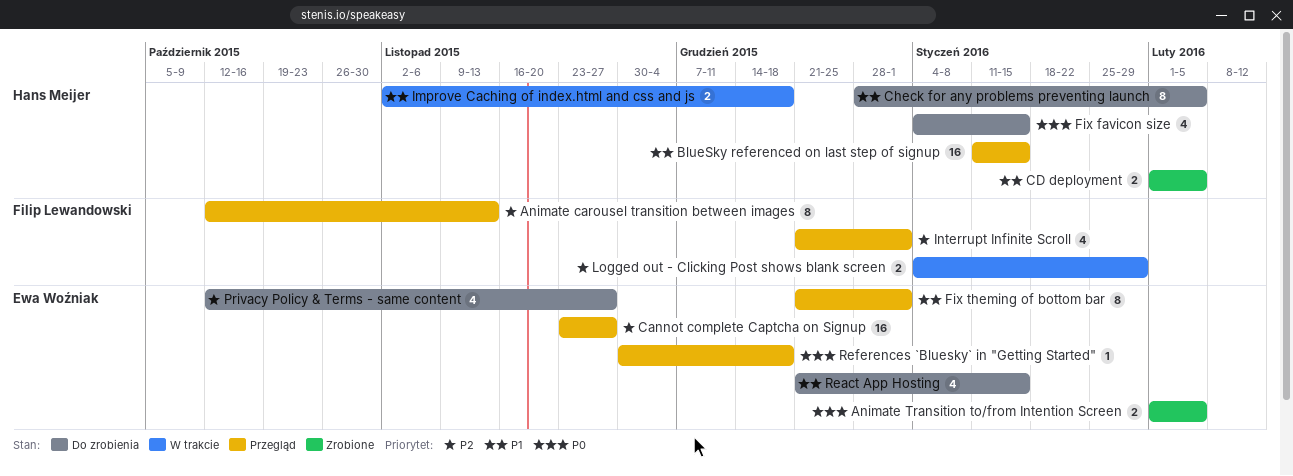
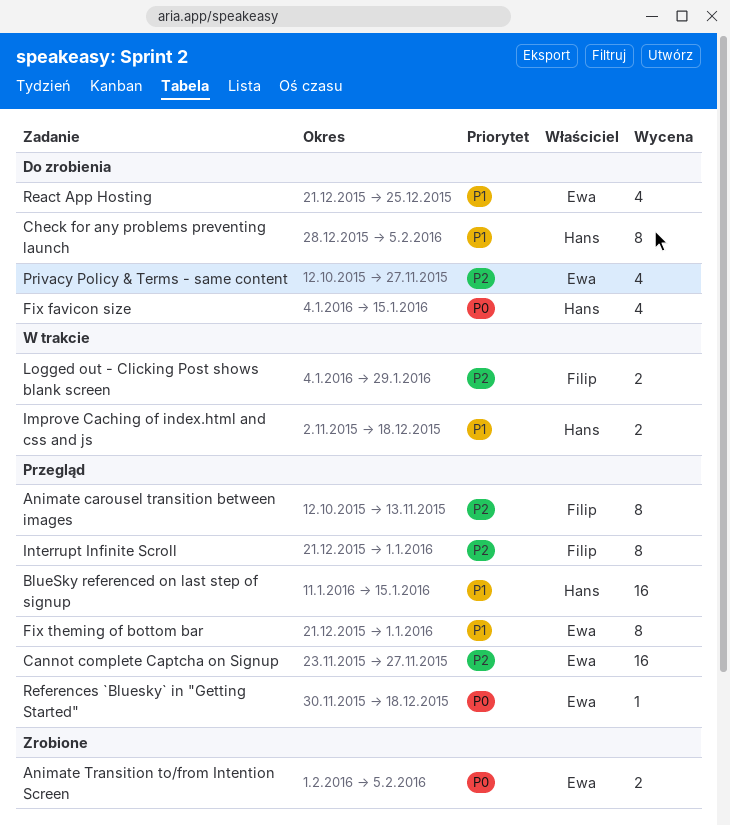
CD deployment: present -> none
Interrupt Infinite Scroll, estimate: 4 -> 8
React App Hosting, due: Jan 15 -> Dec 25

